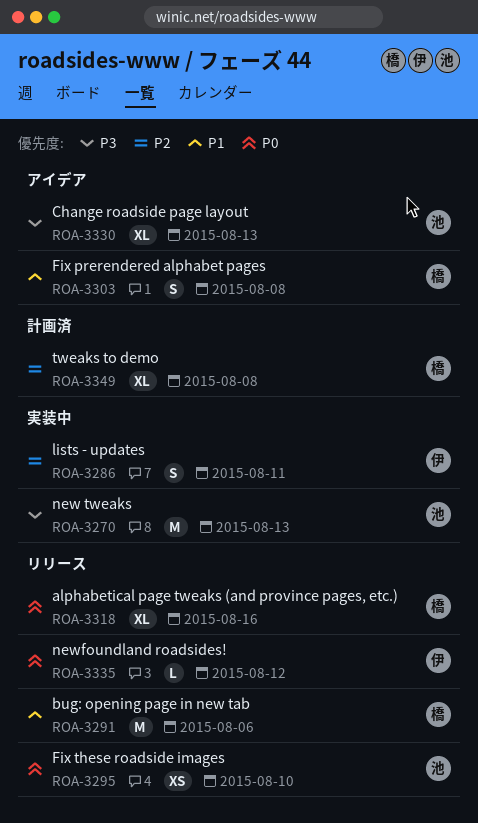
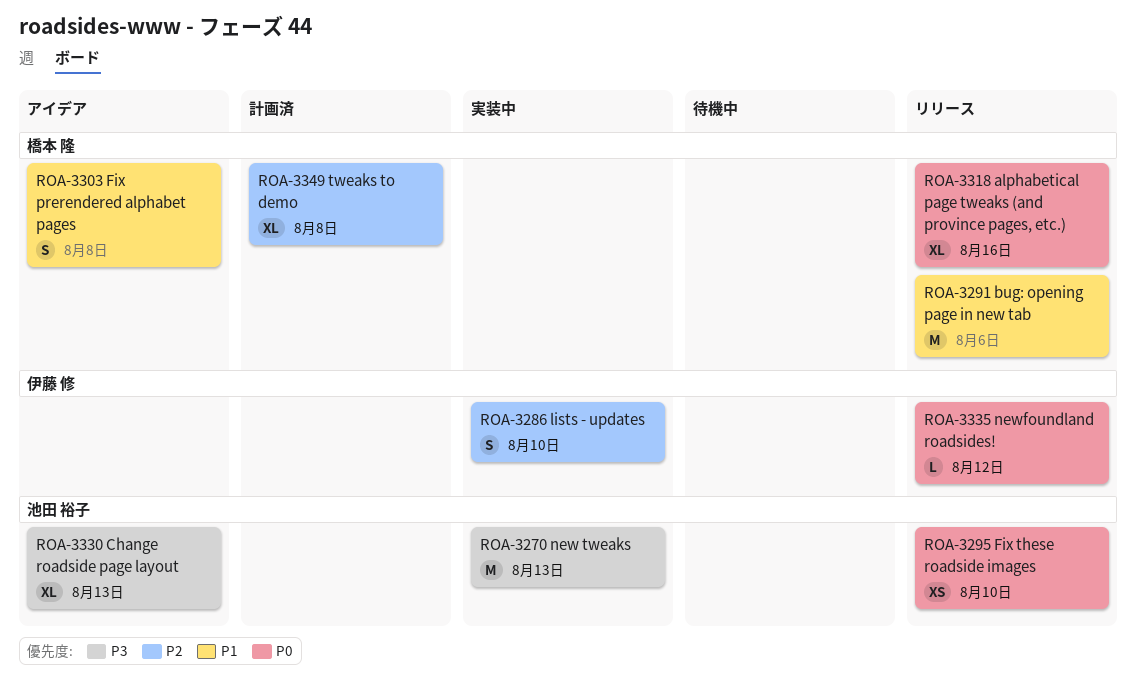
ROA-3286, due: Aug 11 -> Aug 10

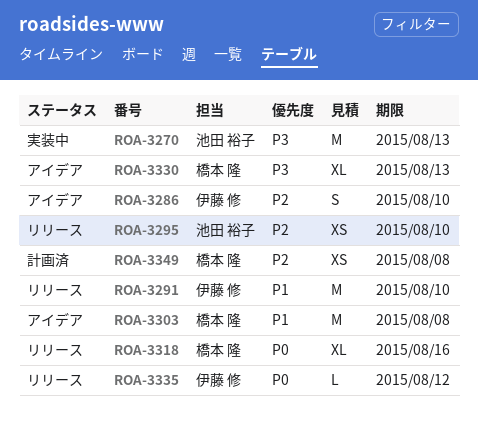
ROA-3286, status: 実装中 -> アイデア
ROA-3291, owner: 橋本 隆 -> 伊藤 修
ROA-3291, due: Aug 6 -> Aug 10
ROA-3295, priority: P0 -> P2
ROA-3303, estimate: S -> M
ROA-3330, owner: 池田 裕子 -> 橋本 隆
ROA-3349, estimate: XL -> XS

